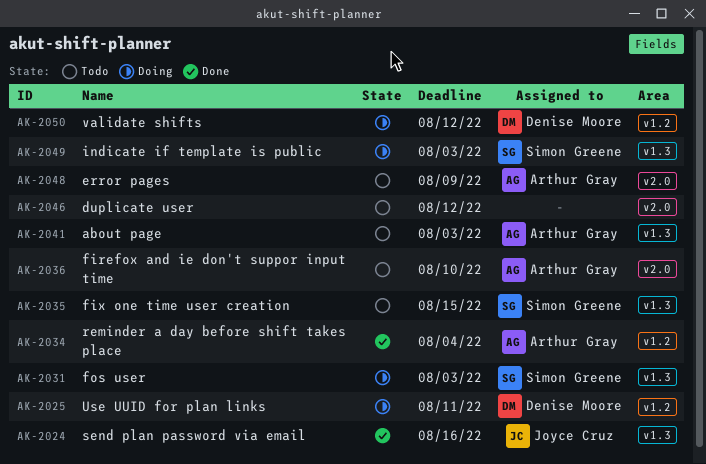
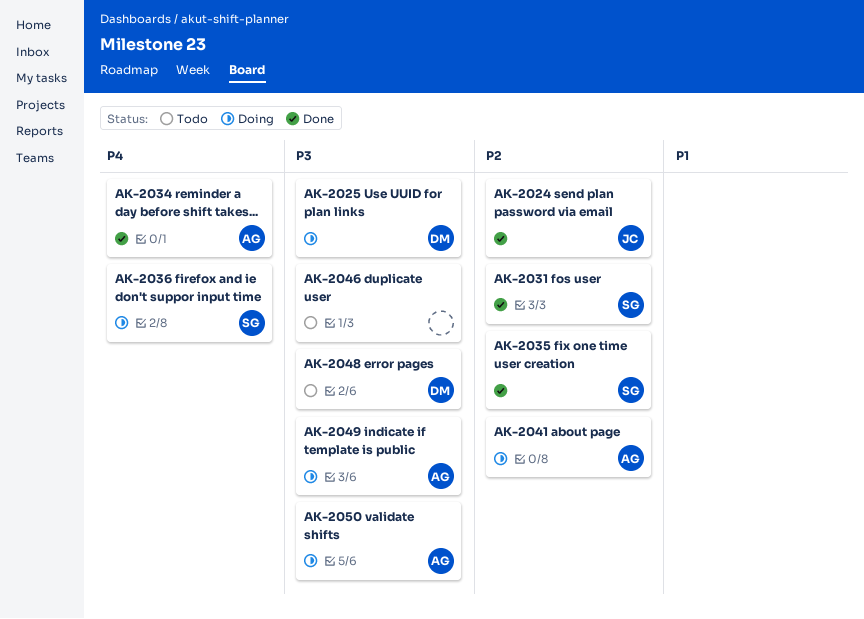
AK-2031, status: Doing -> Done
AK-2035, status: Todo -> Done
AK-2036, status: Todo -> Doing
AK-2036, owner: Arthur Gray -> Simon Greene
AK-2041, status: Todo -> Doing
AK-2048, owner: Arthur Gray -> Denise Moore
AK-2049, owner: Simon Greene -> Arthur Gray
AK-2050, owner: Denise Moore -> Arthur Gray

